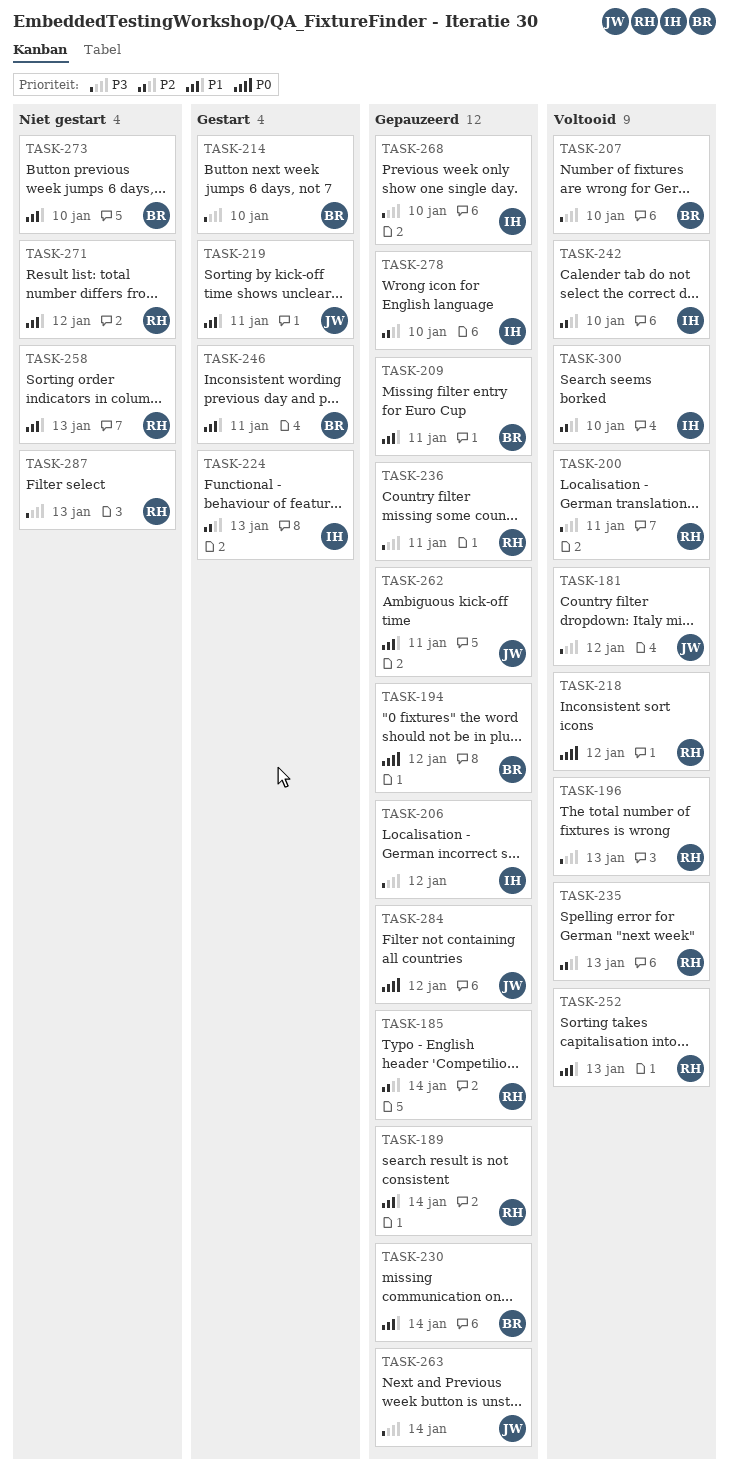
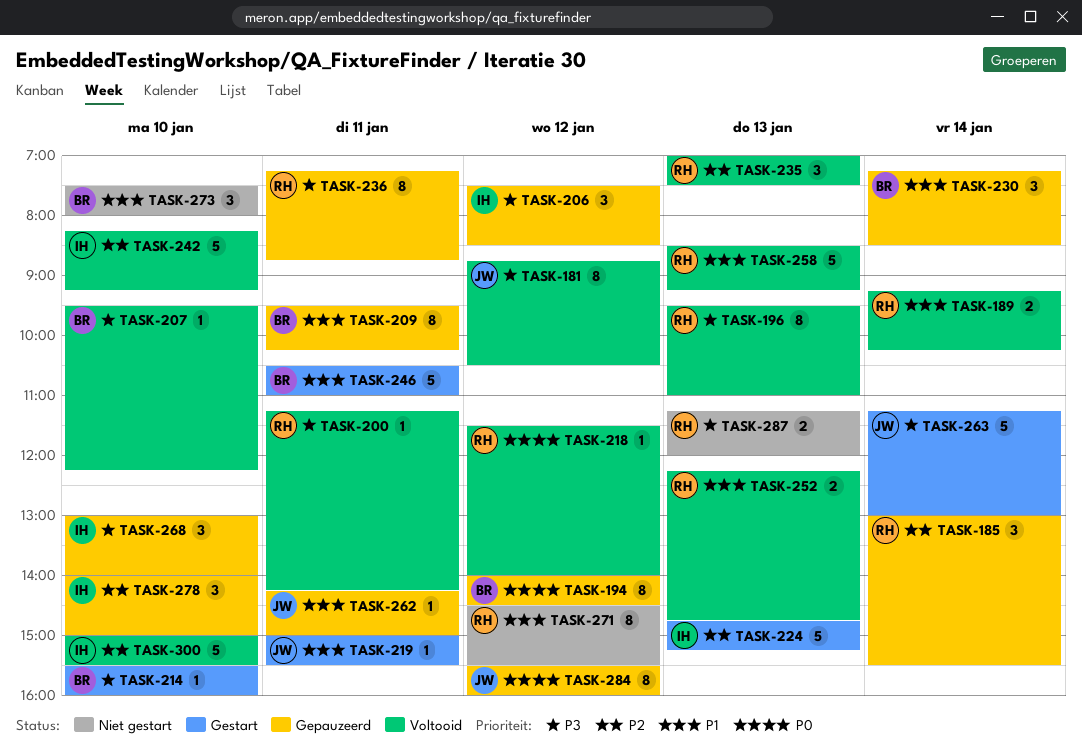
TASK-189, status: Gepauzeerd -> Voltooid
TASK-258, status: Niet gestart -> Voltooid
TASK-263, status: Gepauzeerd -> Gestart

